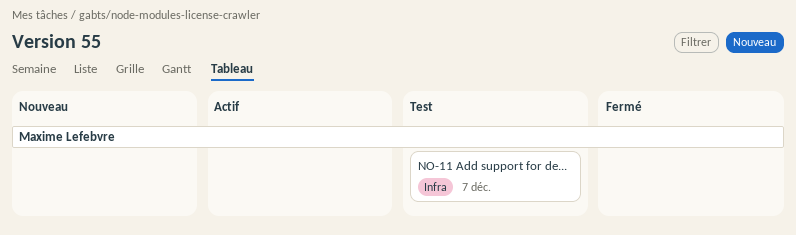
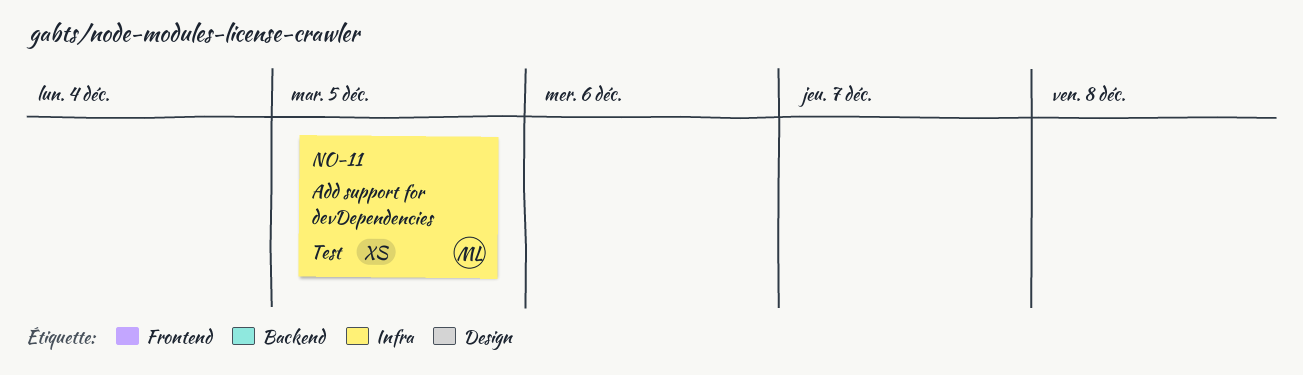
NO-11, due: Dec 7 -> Dec 5

